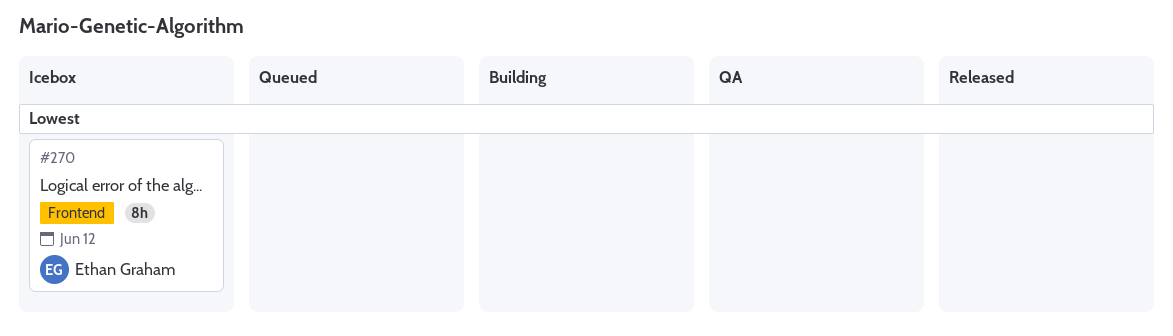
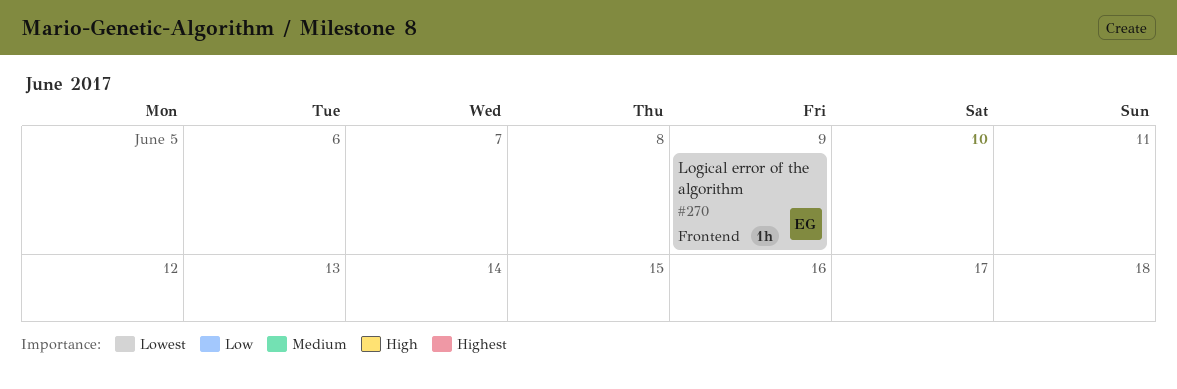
#270, estimate: 8h -> 1h
#270, due: Jun 12 -> Jun 9

